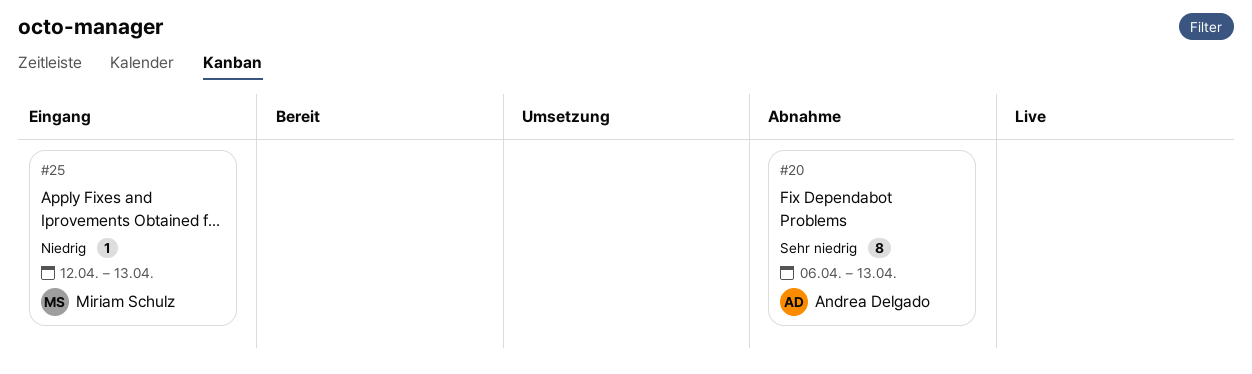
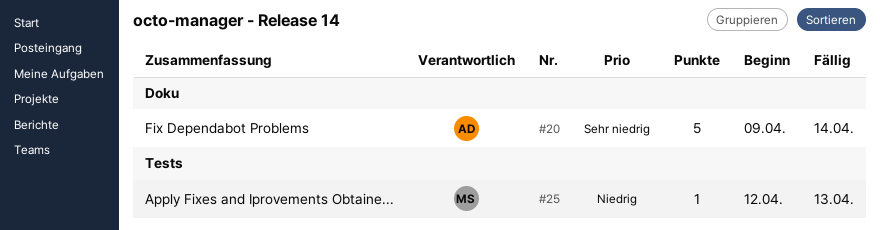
#20, estimate: 8 -> 5
#20, start: Apr 6 -> Apr 9
#20, due: Apr 13 -> Apr 14

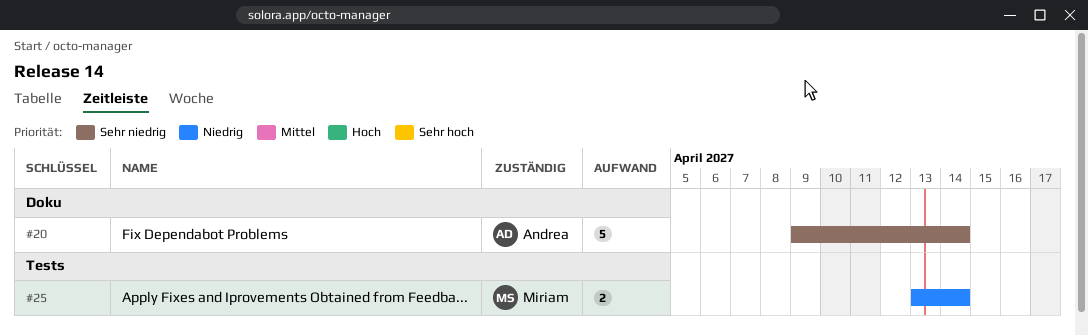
#25, estimate: 1 -> 2
#25, start: Apr 12 -> Apr 13
#25, due: Apr 13 -> Apr 14

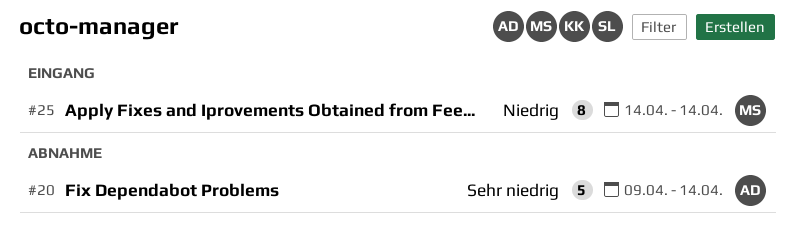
#25, estimate: 2 -> 8
#25, start: Apr 13 -> Apr 14

